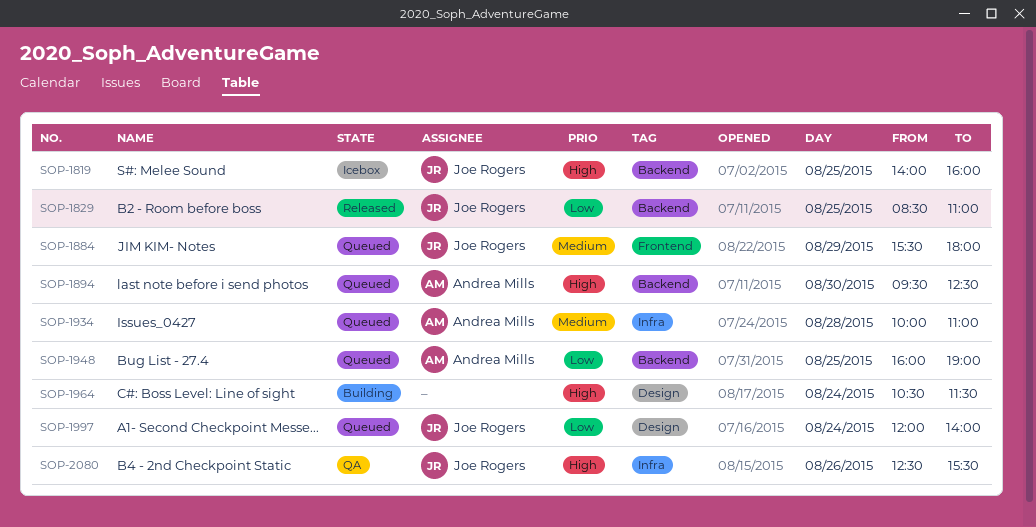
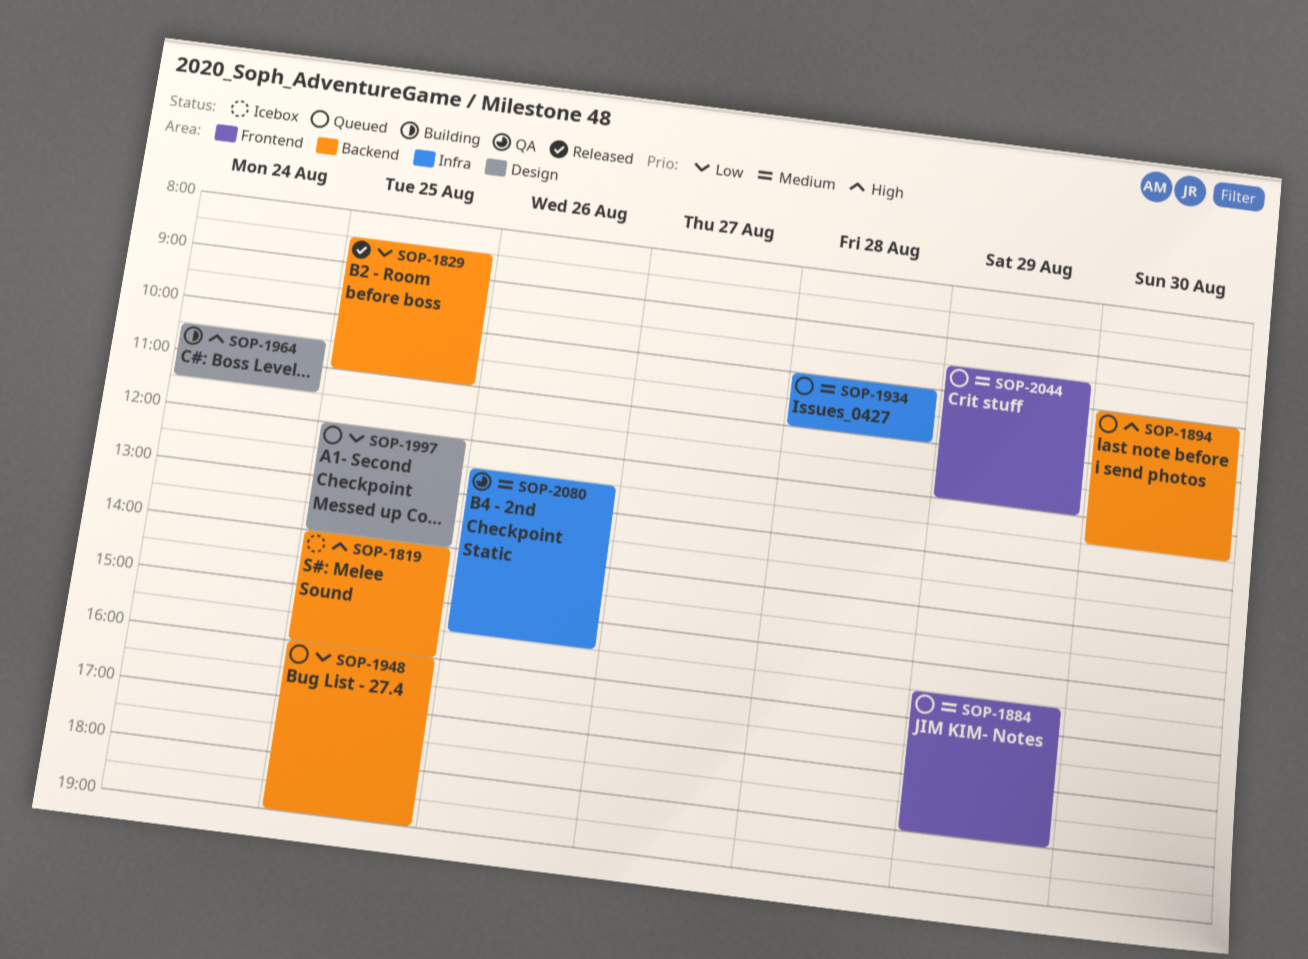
SOP-1894, begins: 09:30 -> 10:00
SOP-1997, day: Aug 24 -> Aug 25
SOP-2044: none -> present
SOP-2080, priority: High -> Medium

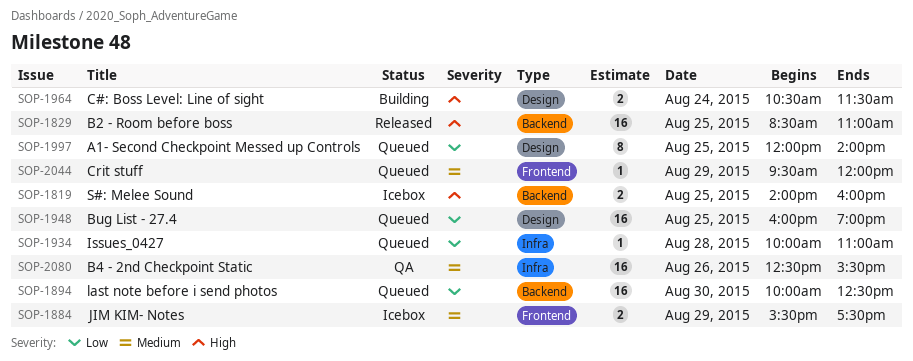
SOP-1829, priority: Low -> High
SOP-1884, status: Queued -> Icebox
SOP-1884, ends: 18:00 -> 17:30
SOP-1894, priority: High -> Low
SOP-1934, priority: Medium -> Low
SOP-1948, label: Backend -> Design

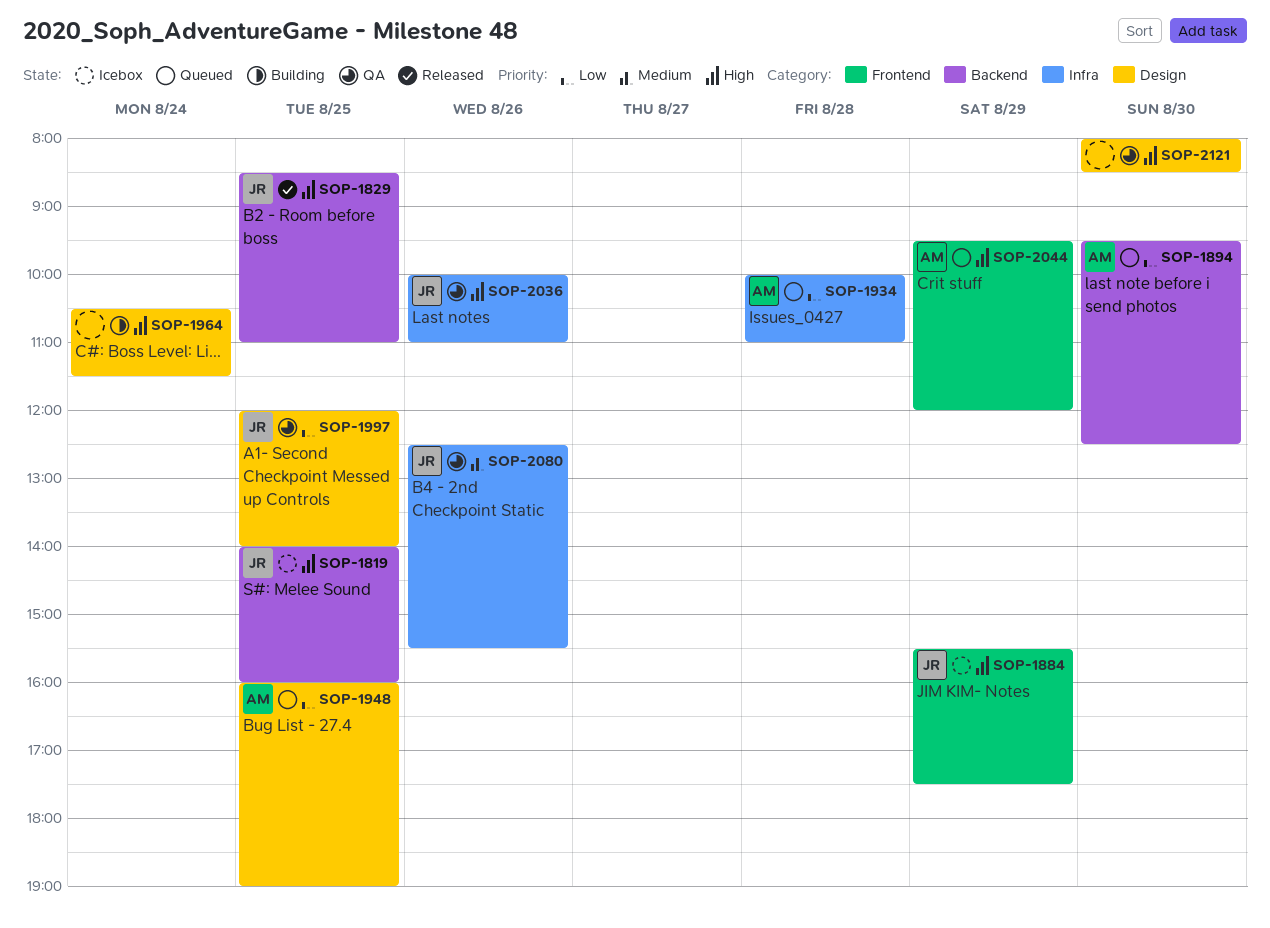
SOP-1884, priority: Medium -> High
SOP-1894, begins: 10:00 -> 09:30
SOP-1997, status: Queued -> QA
SOP-2036: none -> present
SOP-2044, priority: Medium -> High
SOP-2121: none -> present

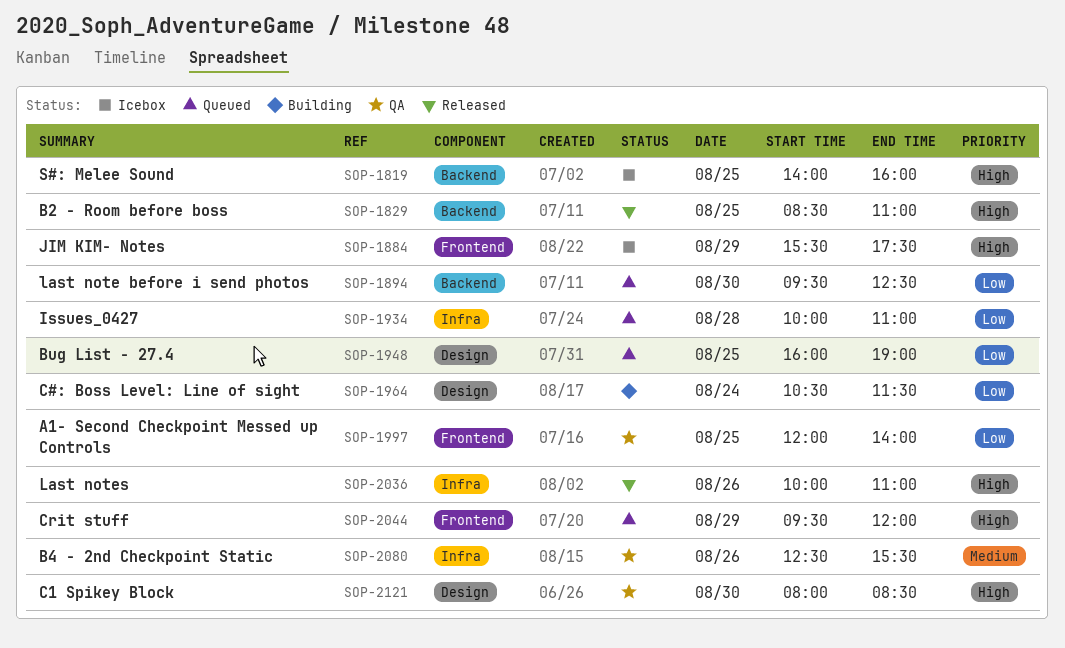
SOP-1964, priority: High -> Low
SOP-1997, label: Design -> Frontend
SOP-2036, status: QA -> Released

